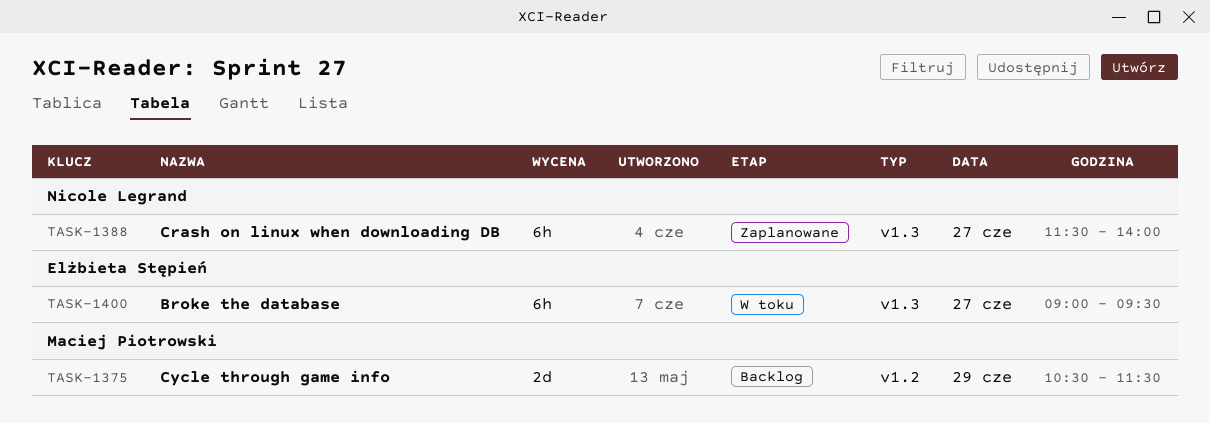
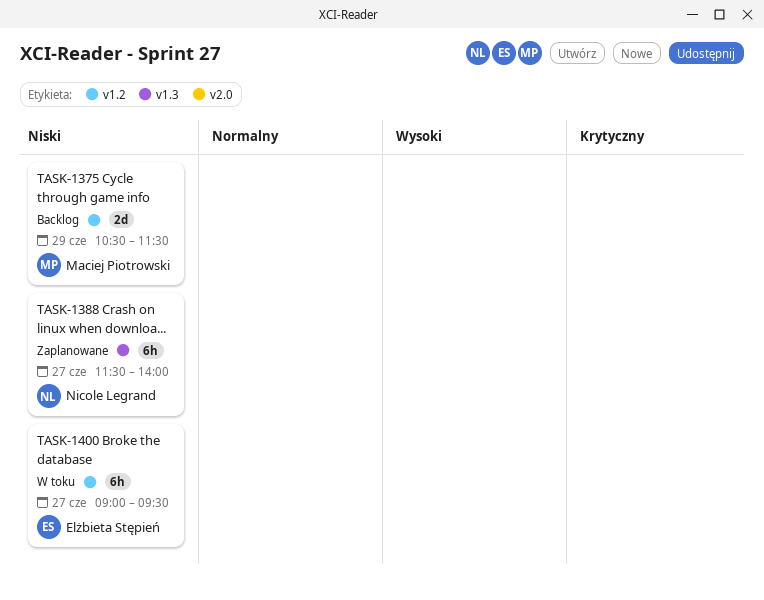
TASK-1400, label: v1.3 -> v1.2

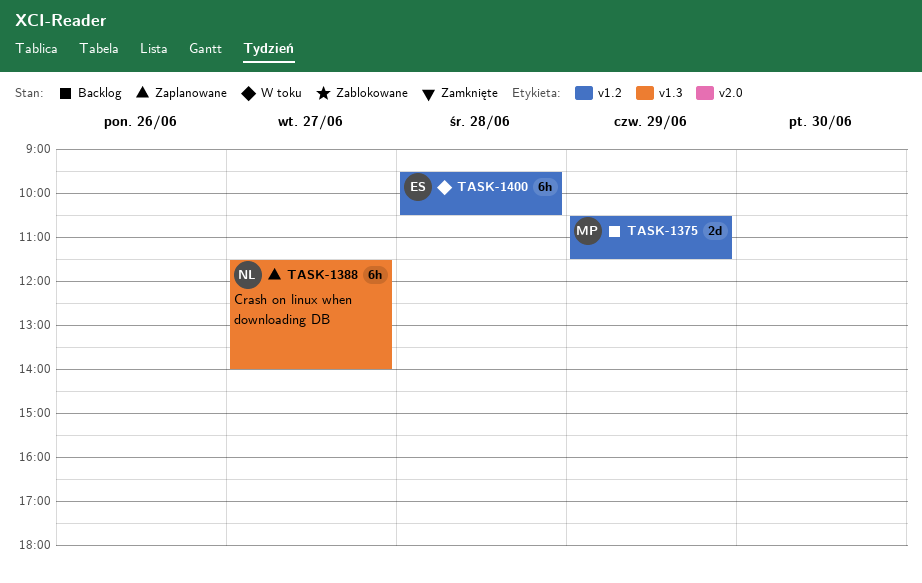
TASK-1400, day: Jun 27 -> Jun 28
TASK-1400, begins: 09:00 -> 09:30
TASK-1400, ends: 09:30 -> 10:30

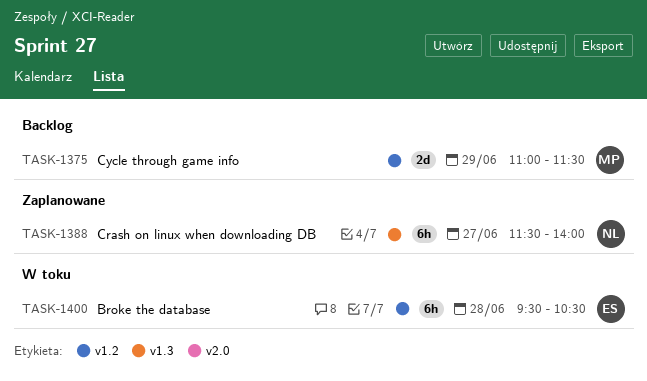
TASK-1375, begins: 10:30 -> 11:00

